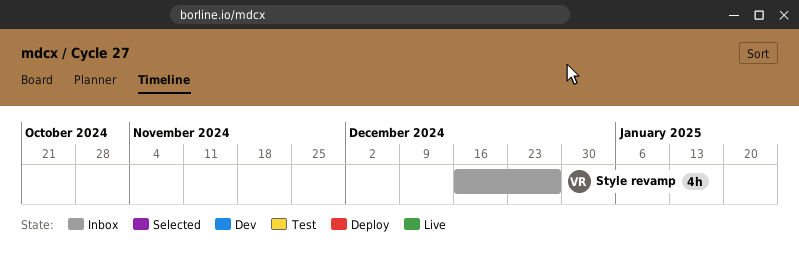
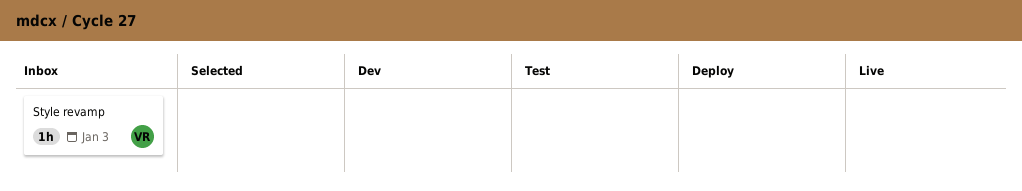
Style revamp, estimate: 4h -> 1h
Style revamp, due: Dec 27 -> Jan 3

